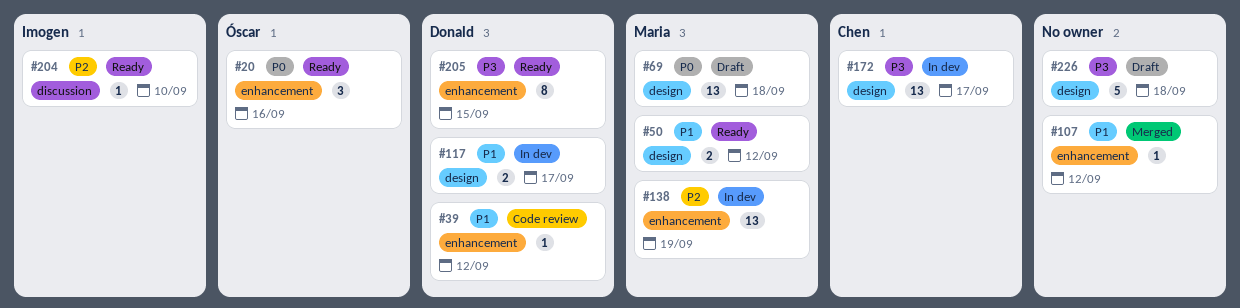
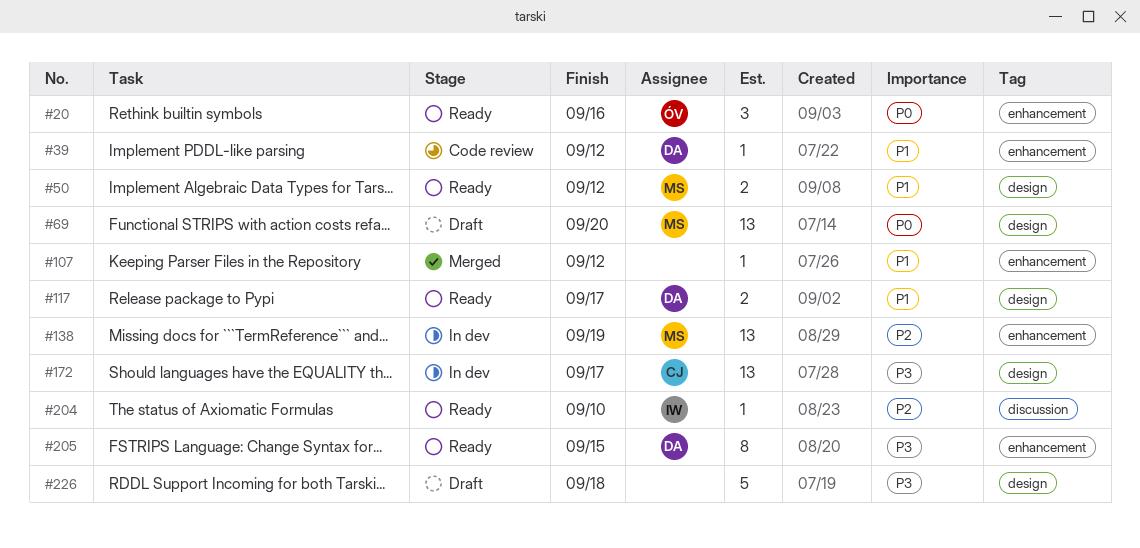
#69, due: Sep 18 -> Sep 20
#117, status: In dev -> Ready

